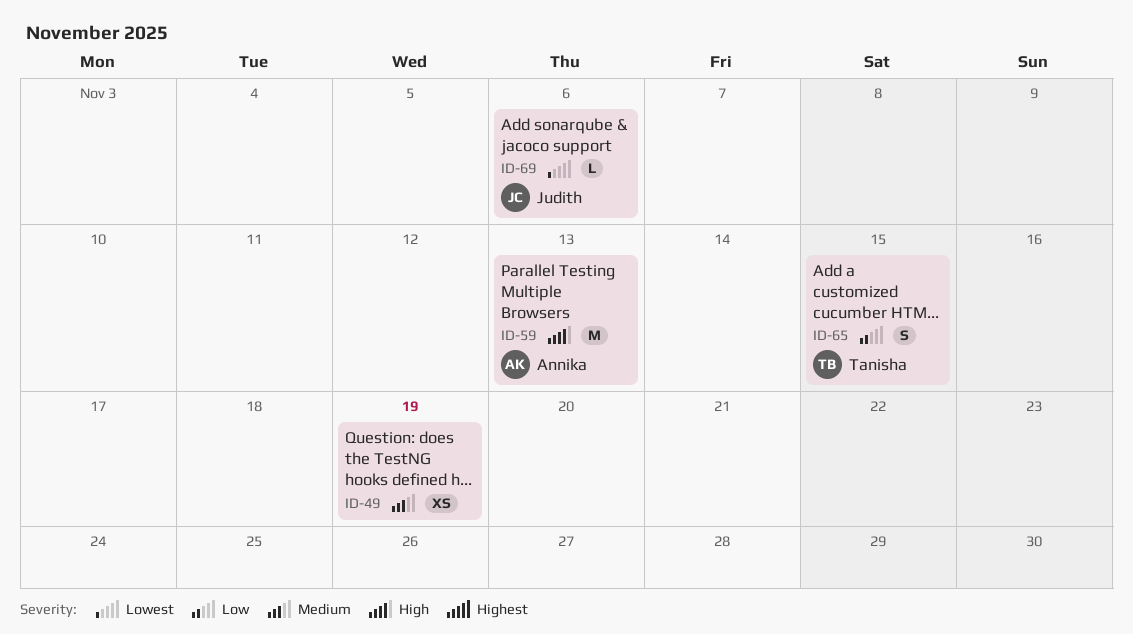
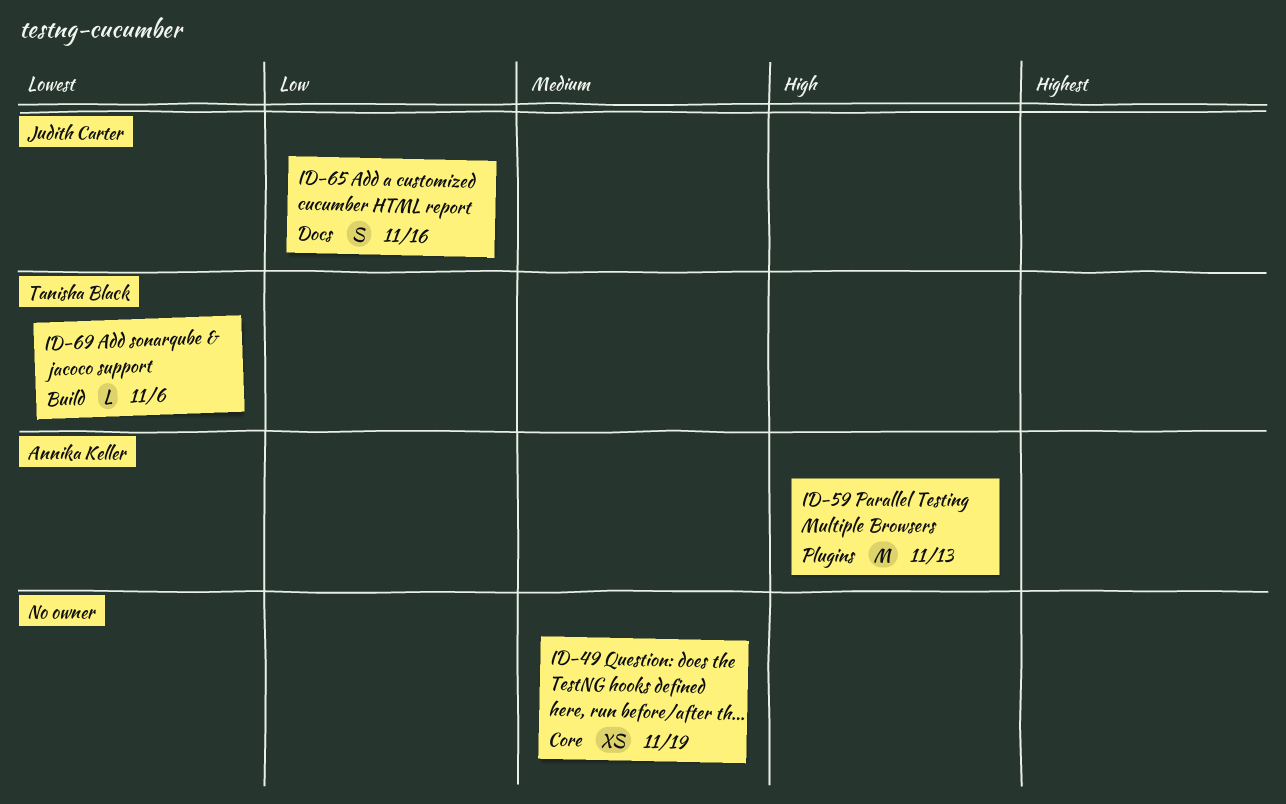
ID-65, owner: Tanisha Black -> Judith Carter
ID-65, due: Nov 15 -> Nov 16
ID-69, owner: Judith Carter -> Tanisha Black

